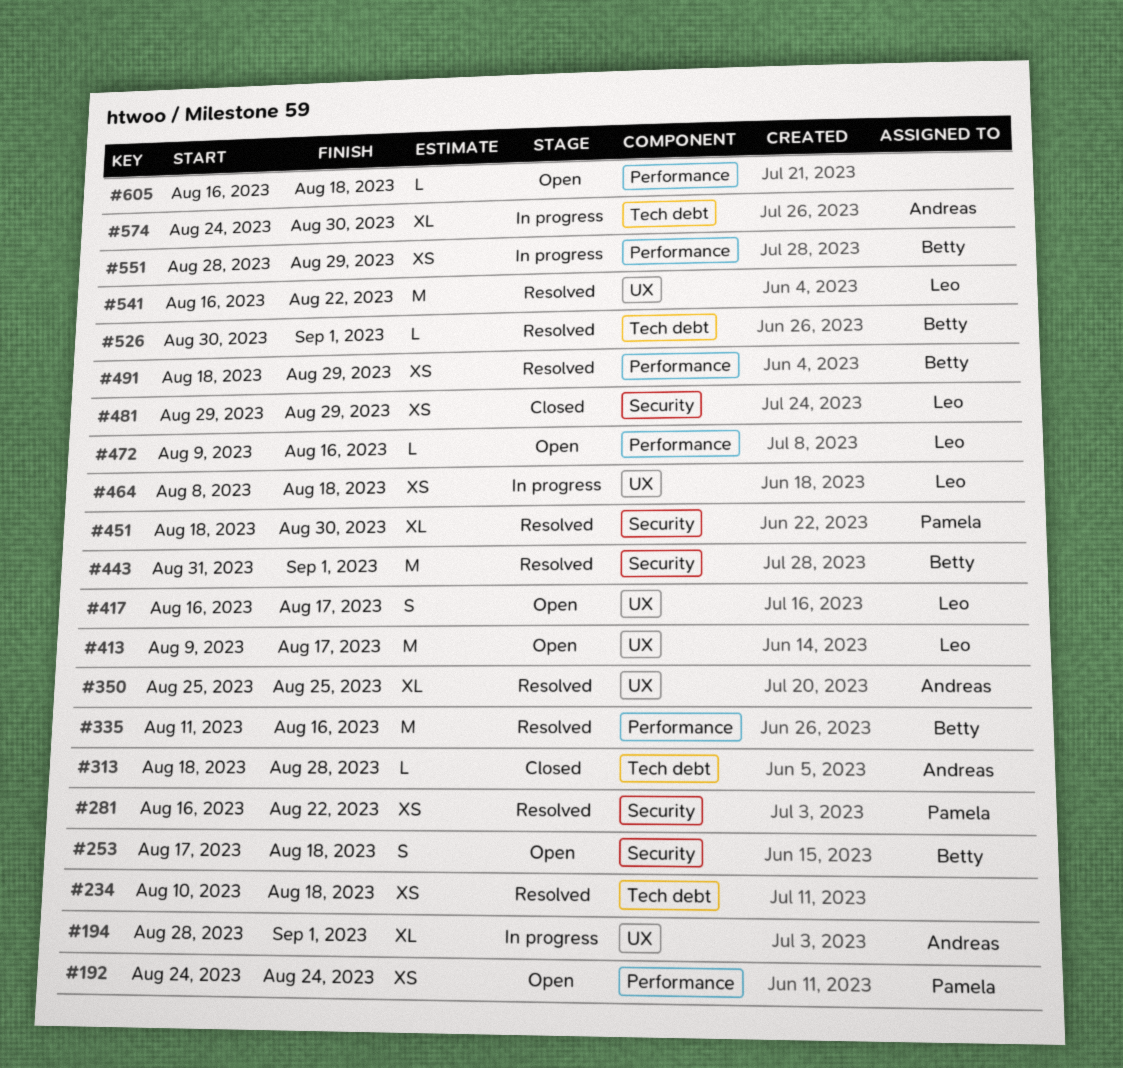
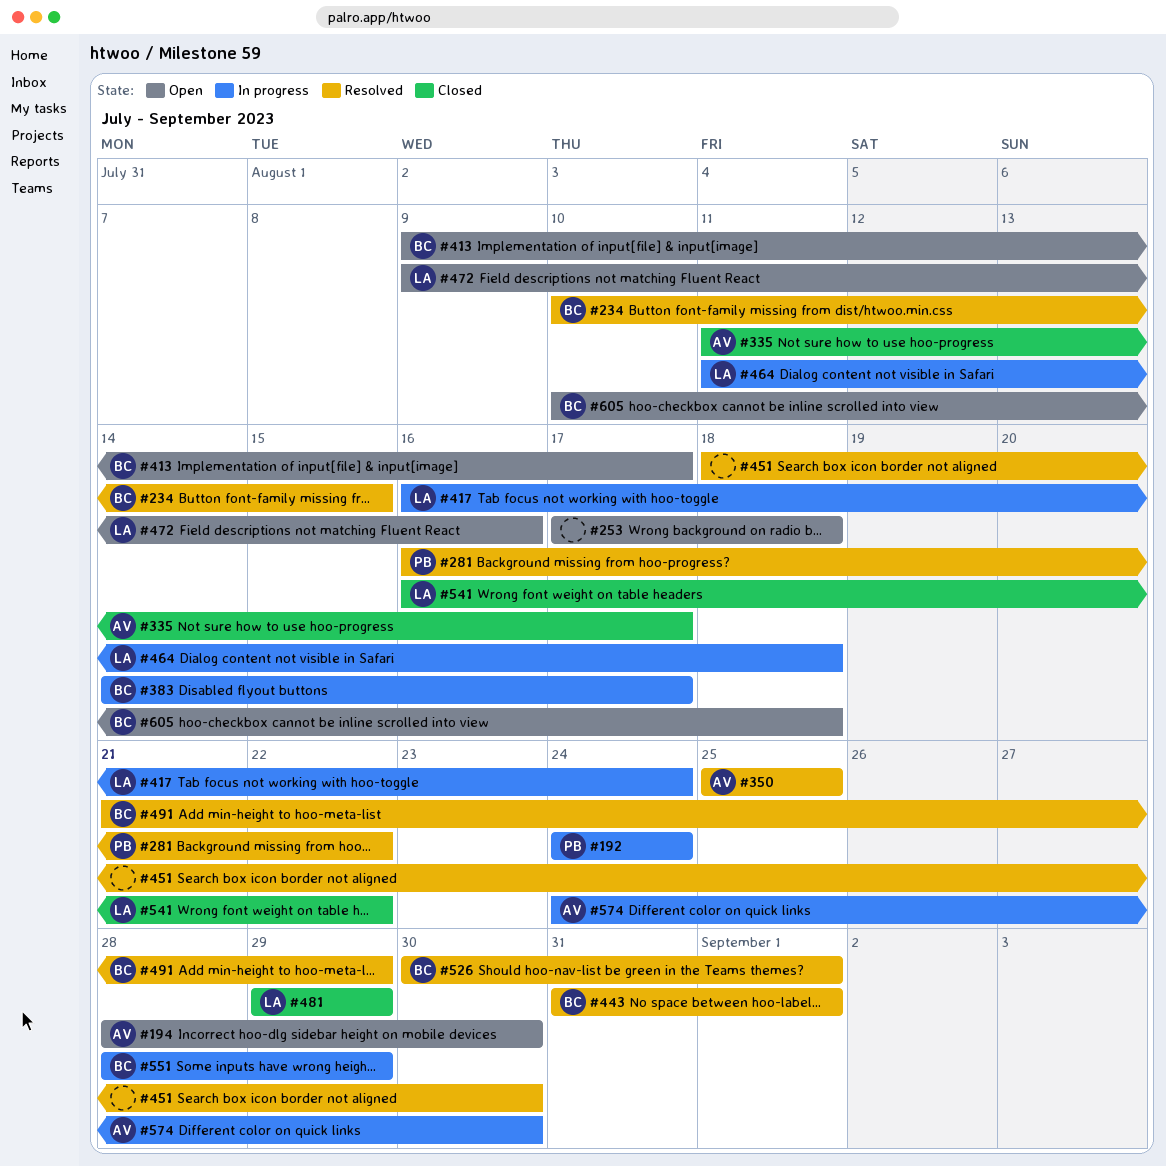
#192, status: Open -> In progress
#194, status: In progress -> Open
#194, due: Sep 1 -> Aug 30
#234, owner: none -> Betty
#234, due: Aug 18 -> Aug 15
#253, owner: Betty -> none
#313: present -> none
#335, status: Resolved -> Closed
#335, owner: Betty -> Andreas
#335, due: Aug 16 -> Aug 17
#383: none -> present
#413, owner: Leo -> Betty
#417, status: Open -> In progress
#417, due: Aug 17 -> Aug 24
#451, owner: Pamela -> none
#464, start: Aug 8 -> Aug 11
#491, start: Aug 18 -> Aug 21
#541, status: Resolved -> Closed
#605, owner: none -> Betty
#605, start: Aug 16 -> Aug 10

